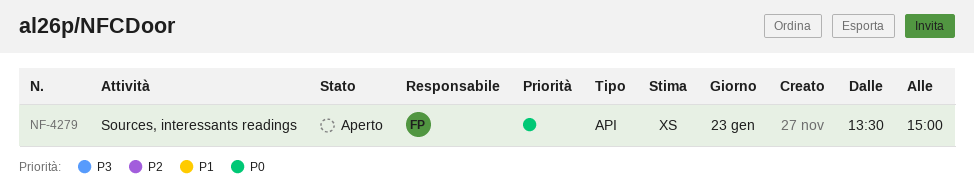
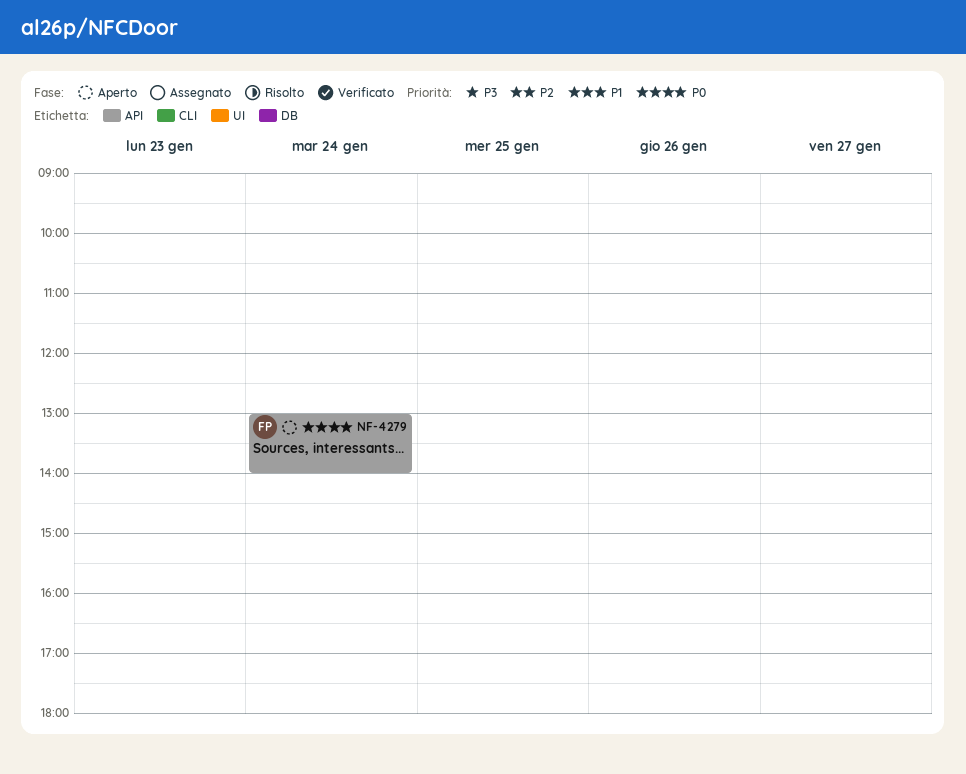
NF-4279, day: Jan 23 -> Jan 24
NF-4279, begins: 13:30 -> 13:00
NF-4279, ends: 15:00 -> 14:00

